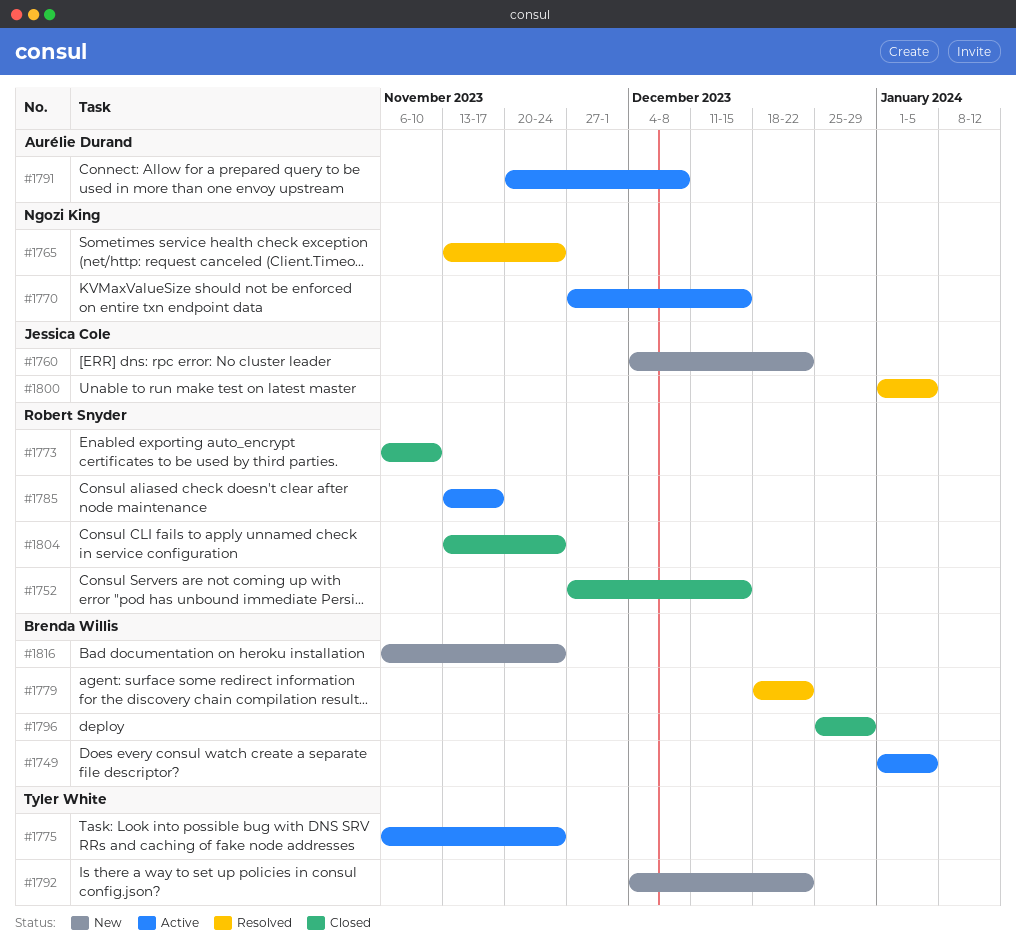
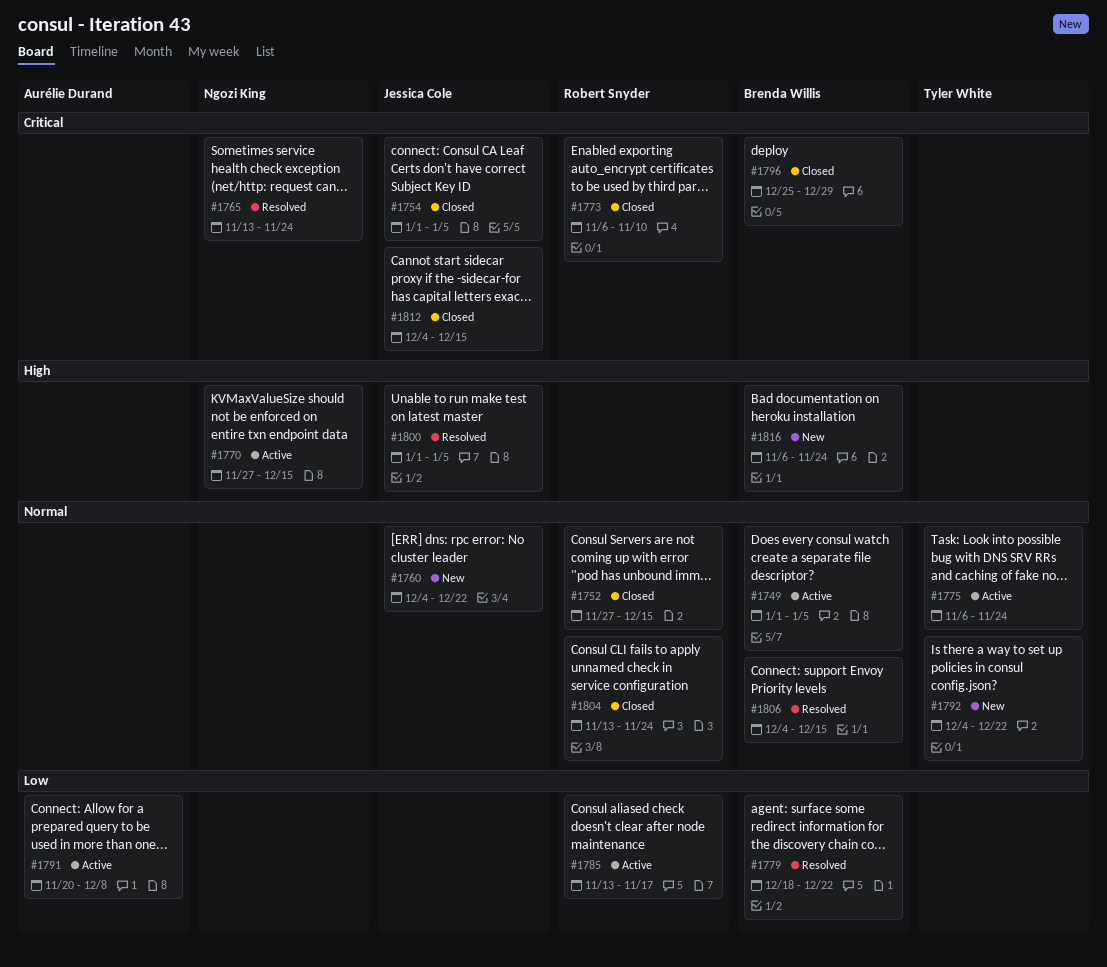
#1754: none -> present
#1806: none -> present
#1812: none -> present

